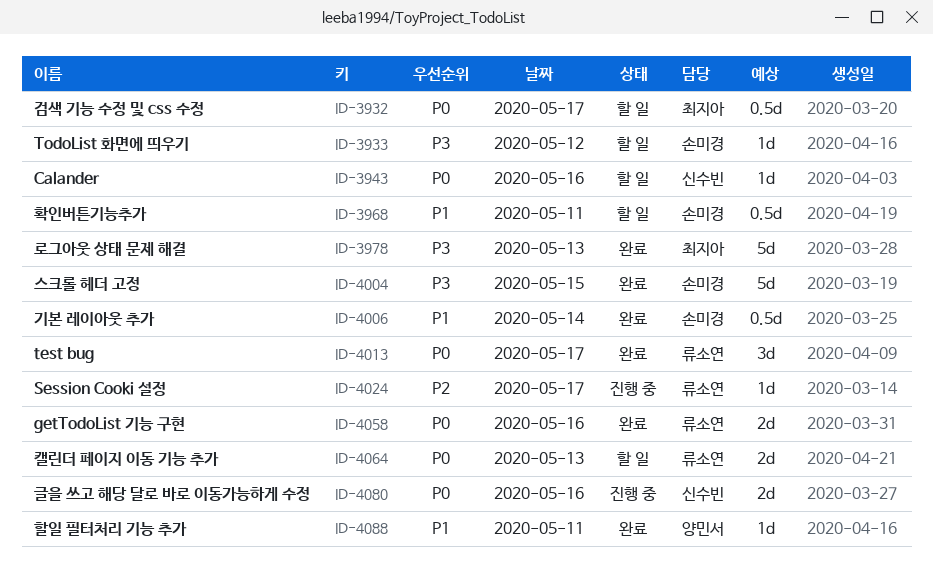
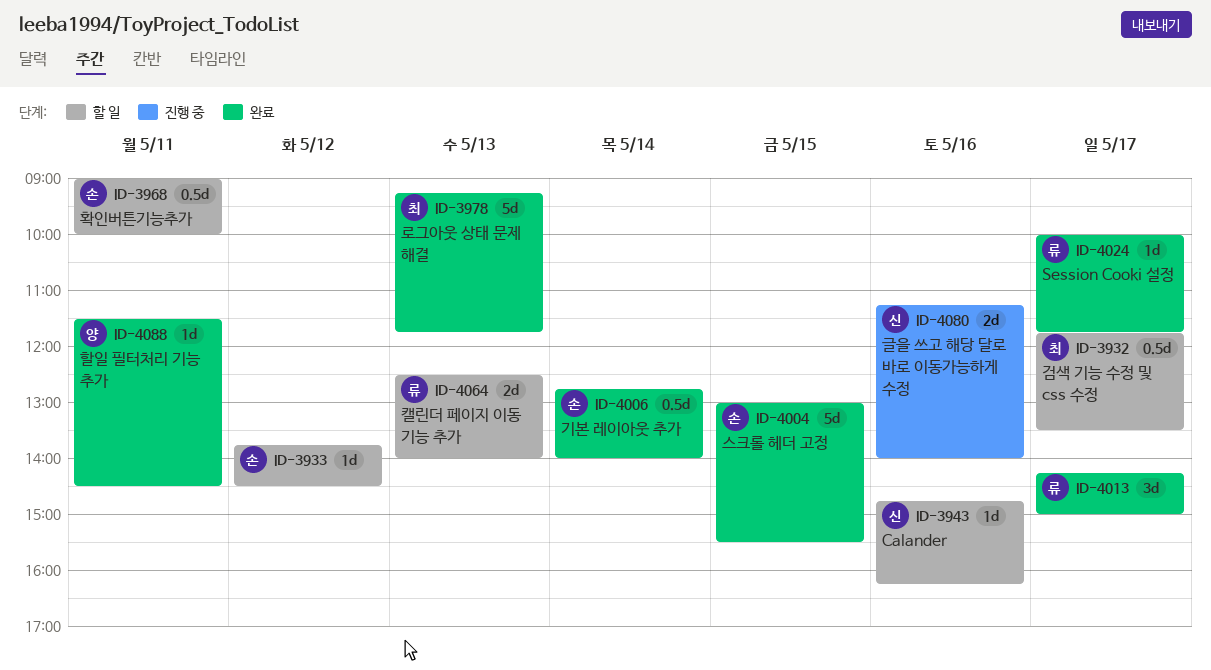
ID-4024, status: 진행 중 -> 완료
ID-4058: present -> none

